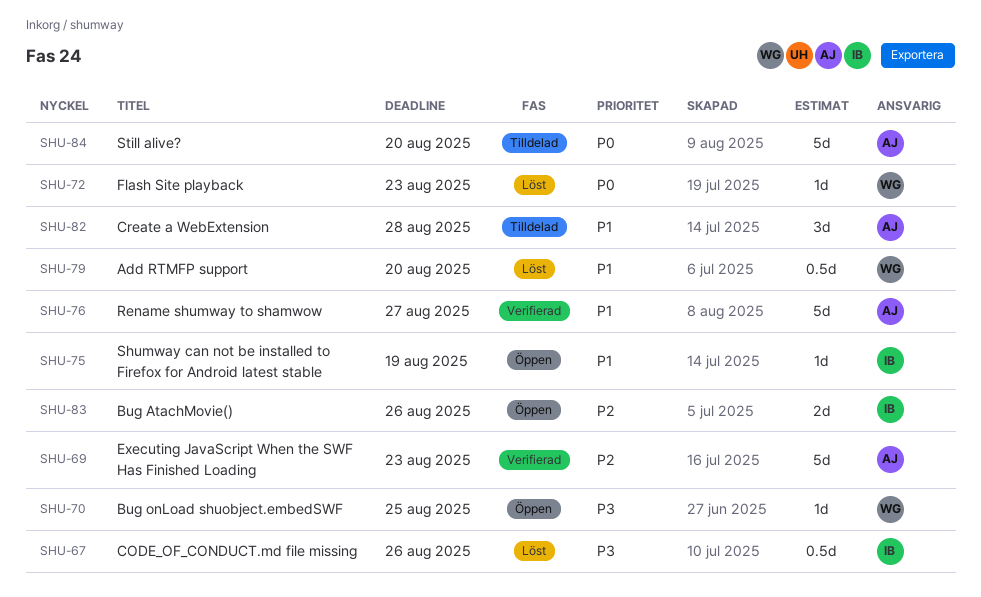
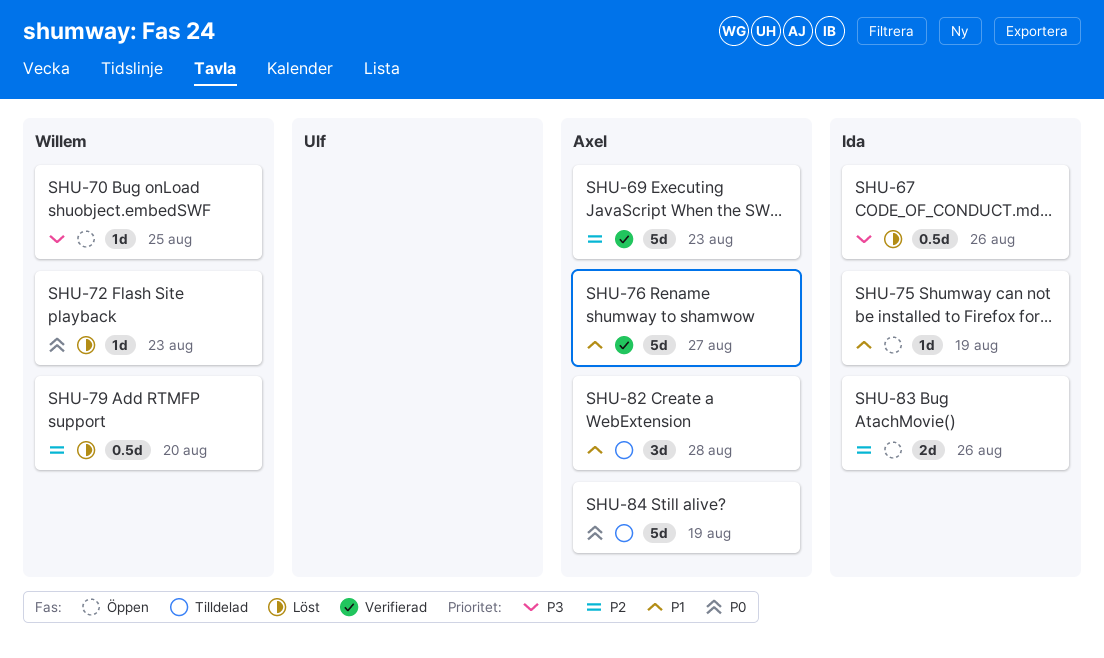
SHU-79, priority: P1 -> P2
SHU-84, due: Aug 20 -> Aug 19

